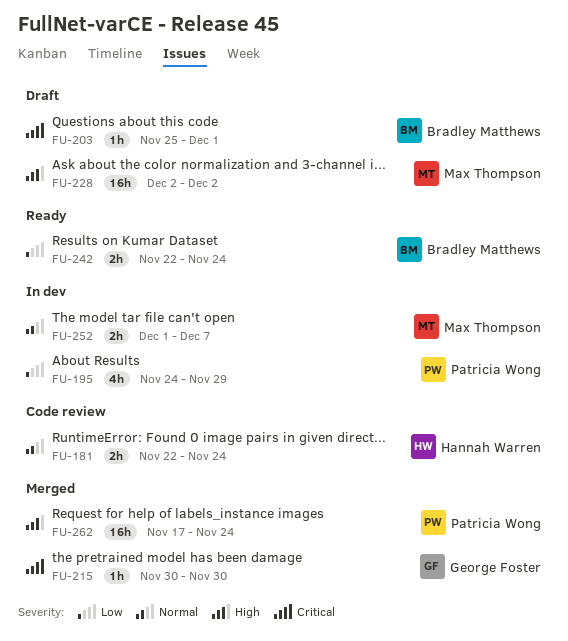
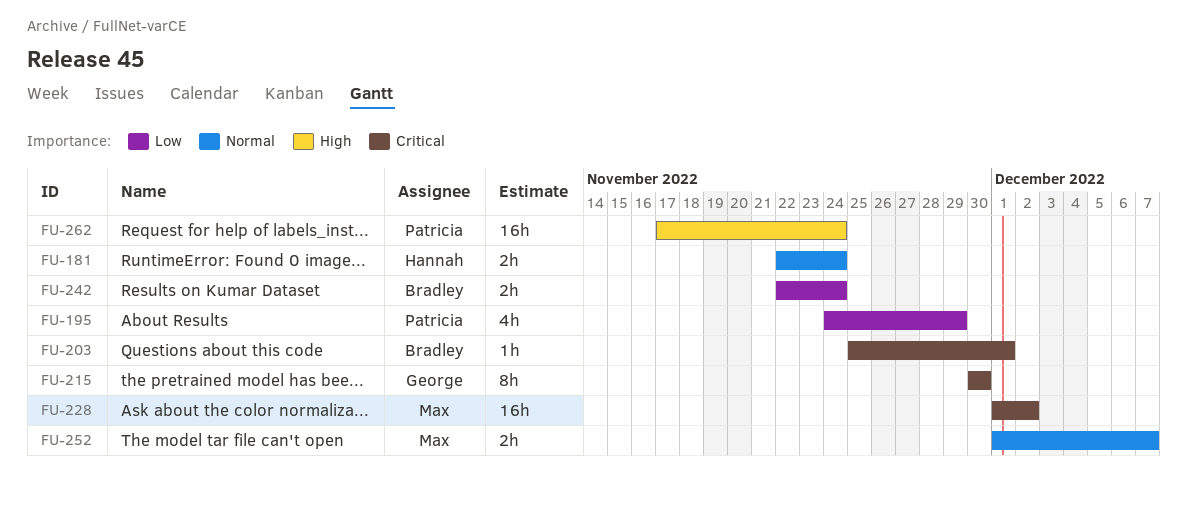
FU-215, estimate: 1h -> 8h
FU-228, priority: High -> Critical
FU-228, start: Dec 2 -> Dec 1

